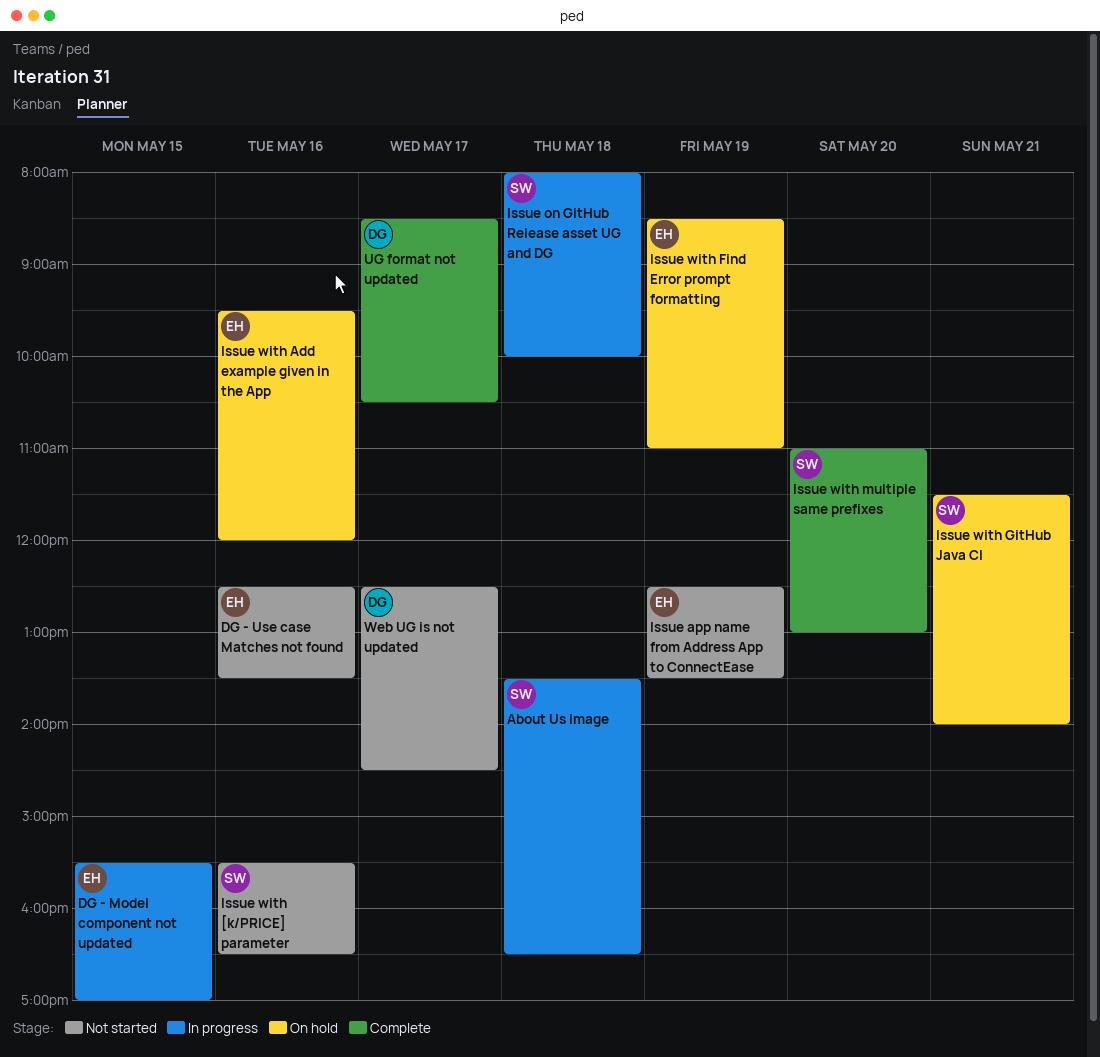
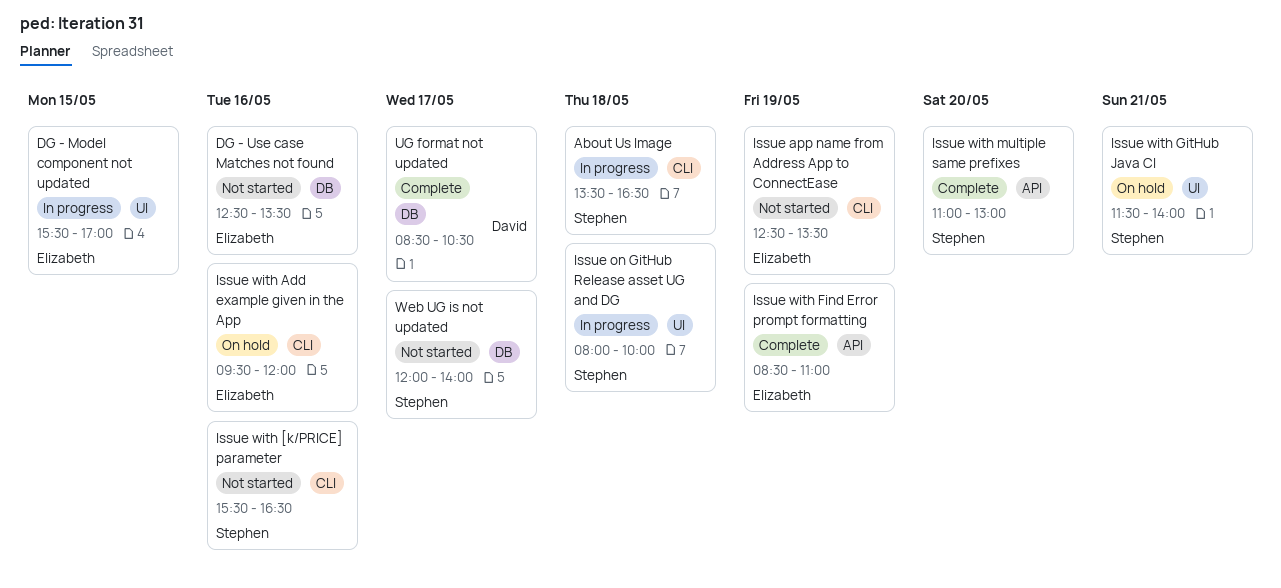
Issue with Find Error prompt formatting, status: On hold -> Complete
Web UG is not updated, owner: David -> Stephen
Web UG is not updated, begins: 12:30 -> 12:00
Web UG is not updated, ends: 14:30 -> 14:00

